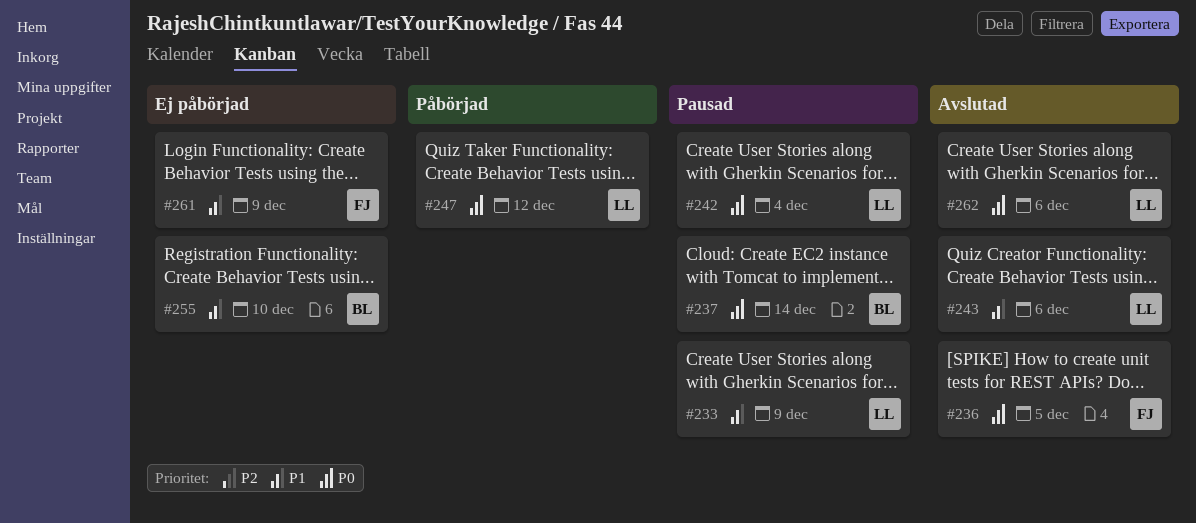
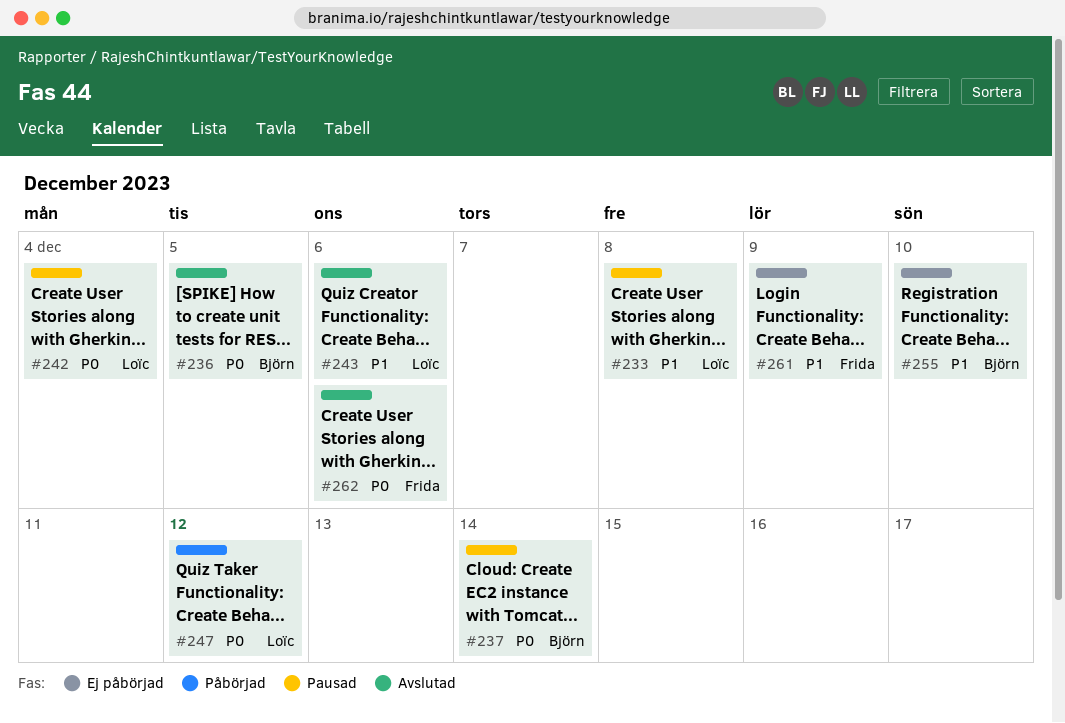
#233, due: Dec 9 -> Dec 8
#236, owner: Frida -> Björn
#262, owner: Loïc -> Frida

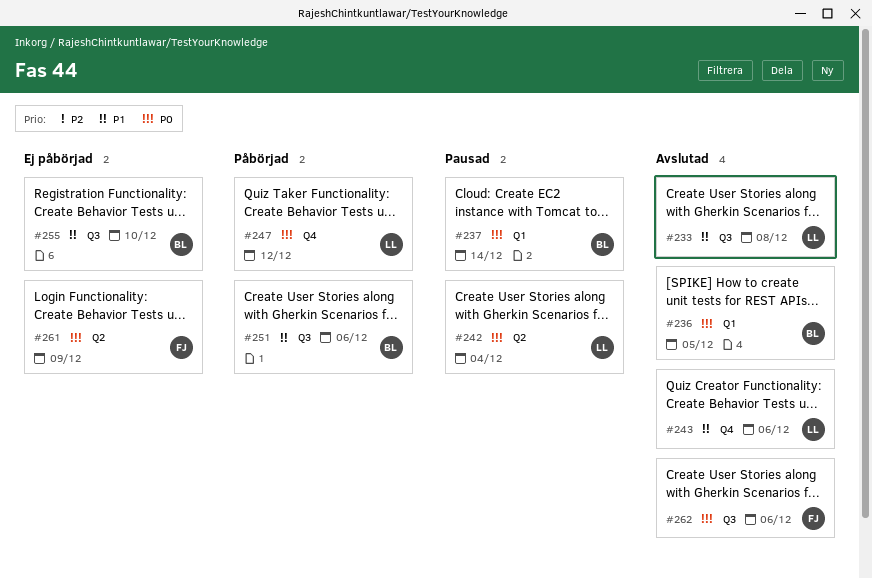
#233, status: Pausad -> Avslutad
#251: none -> present
#261, priority: P1 -> P0

